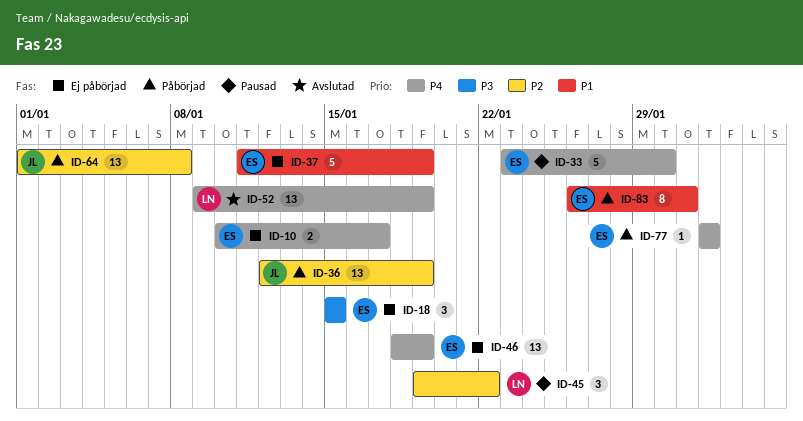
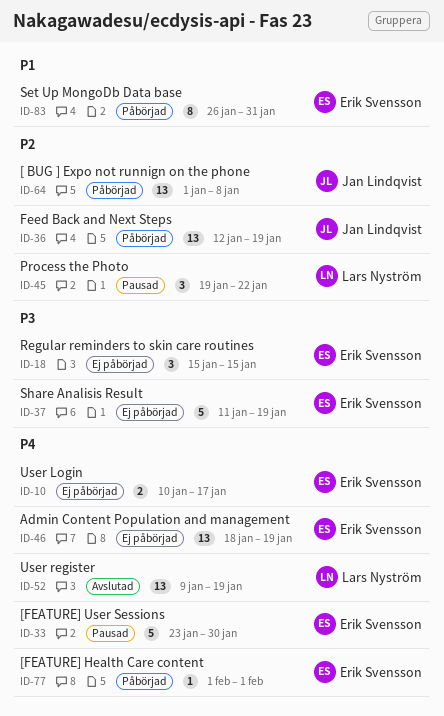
ID-37, priority: P1 -> P3

